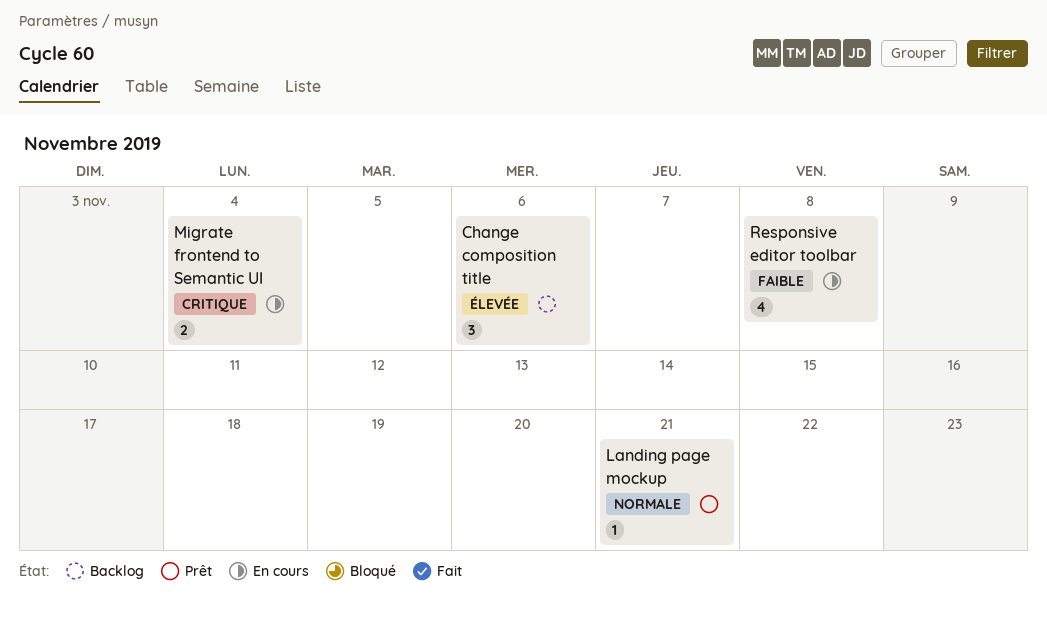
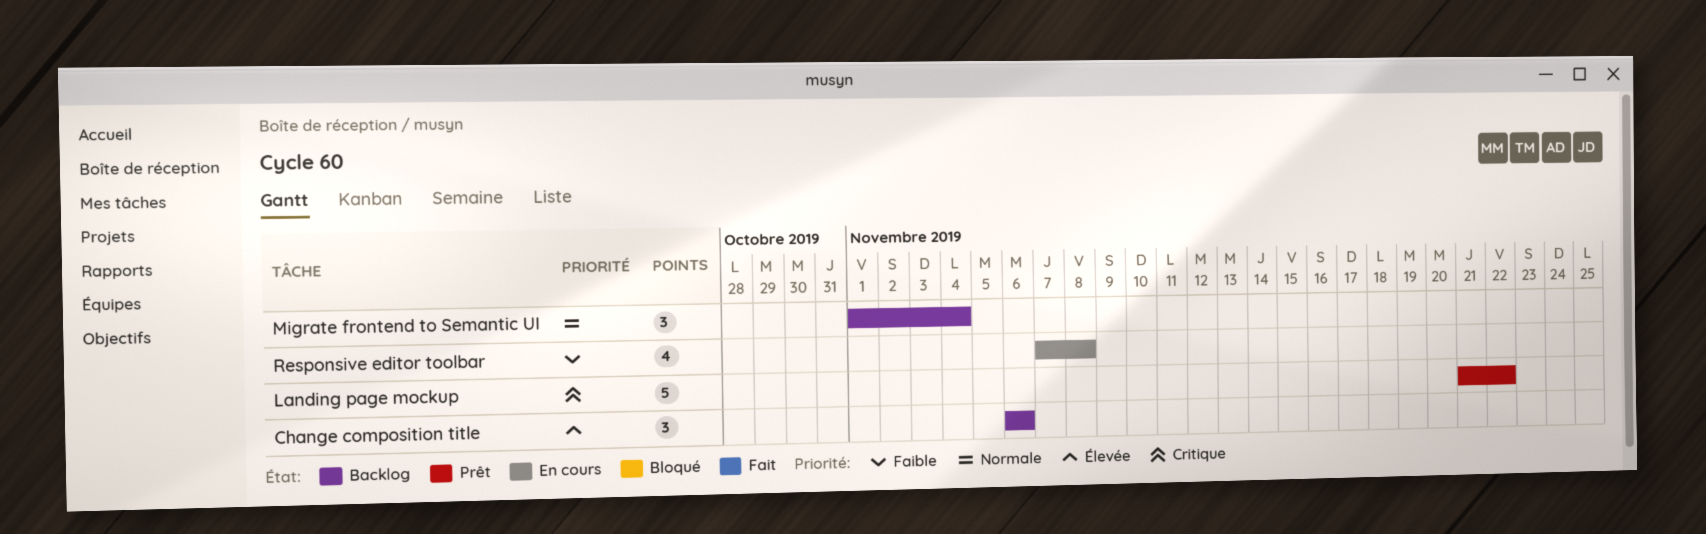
Landing page mockup, priority: Normale -> Critique
Landing page mockup, estimate: 1 -> 5
Landing page mockup, due: Nov 21 -> Nov 22
Migrate frontend to Semantic UI, status: En cours -> Backlog
Migrate frontend to Semantic UI, priority: Critique -> Normale
Migrate frontend to Semantic UI, estimate: 2 -> 3

